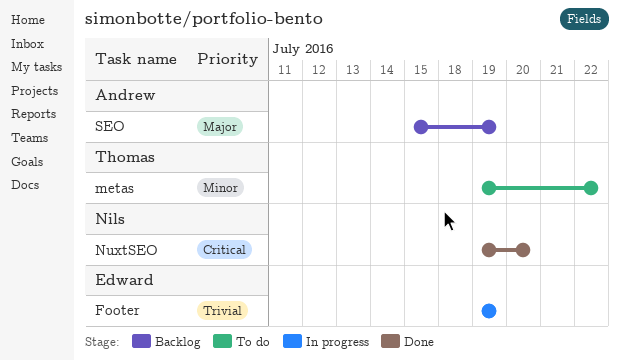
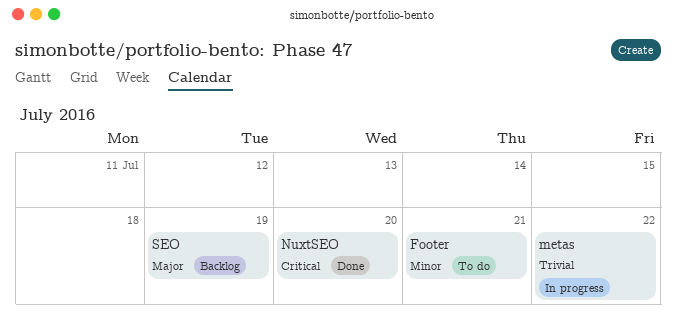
Footer, status: In progress -> To do
Footer, priority: Trivial -> Minor
Footer, due: Jul 19 -> Jul 21
metas, status: To do -> In progress
metas, priority: Minor -> Trivial

